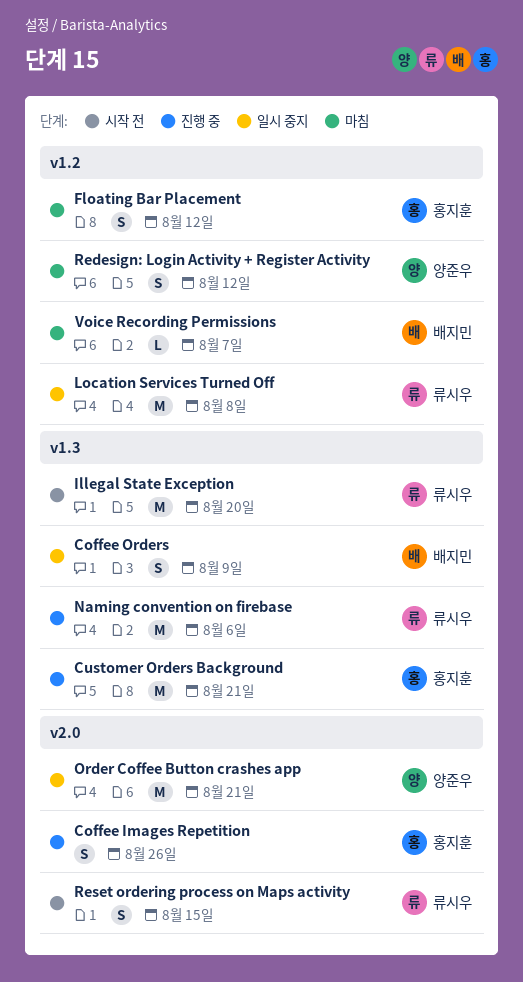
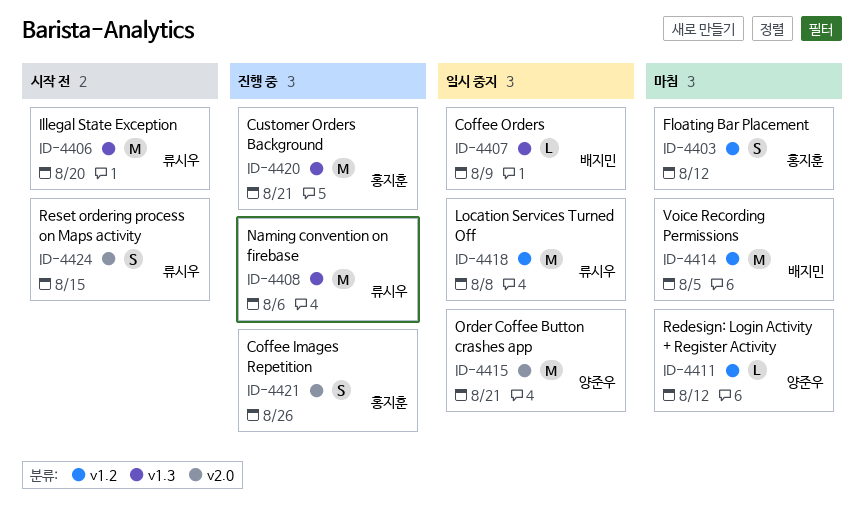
Coffee Orders, estimate: S -> L
Redesign: Login Activity + Register Activity, estimate: S -> L
Voice Recording Permissions, estimate: L -> M
Voice Recording Permissions, due: Aug 7 -> Aug 5

